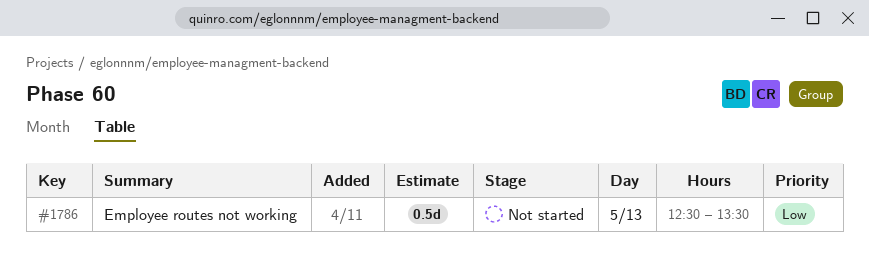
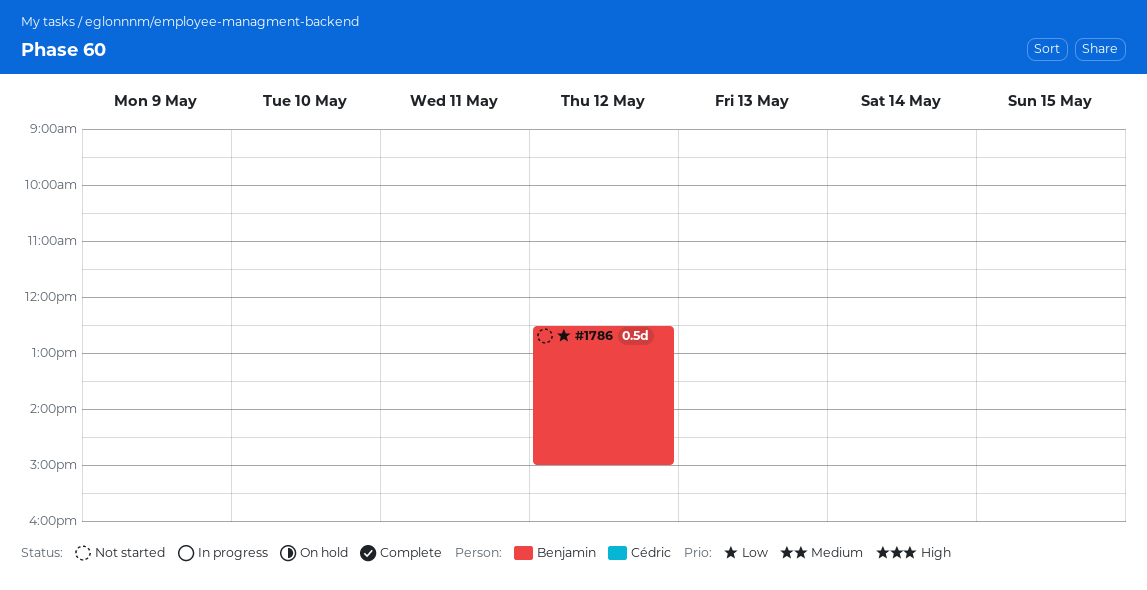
#1786, day: May 13 -> May 12
#1786, ends: 13:30 -> 15:00

